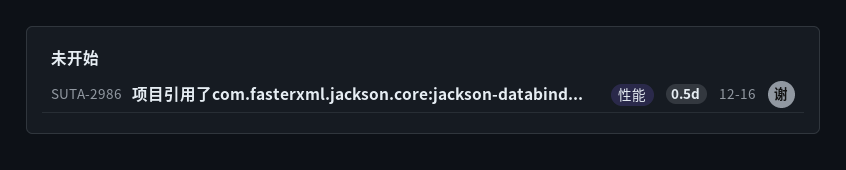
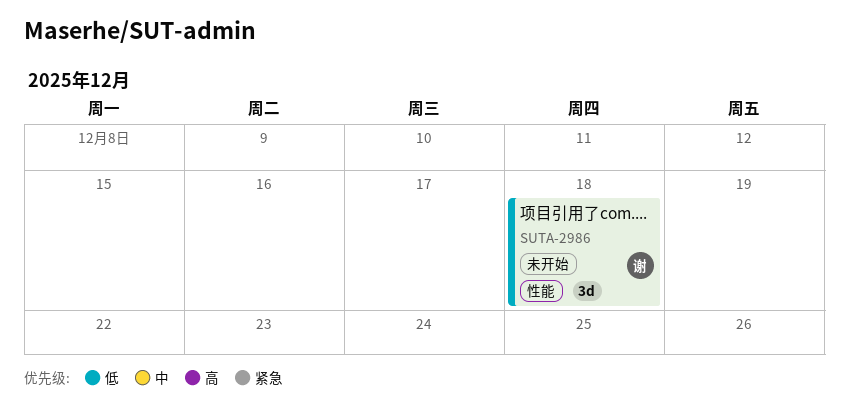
SUTA-2986, estimate: 0.5d -> 3d
SUTA-2986, due: Dec 16 -> Dec 18

